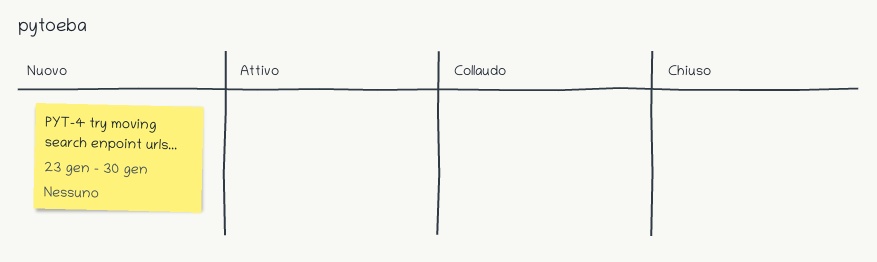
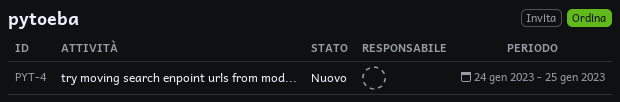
PYT-4, start: Jan 23 -> Jan 24
PYT-4, due: Jan 30 -> Jan 25

